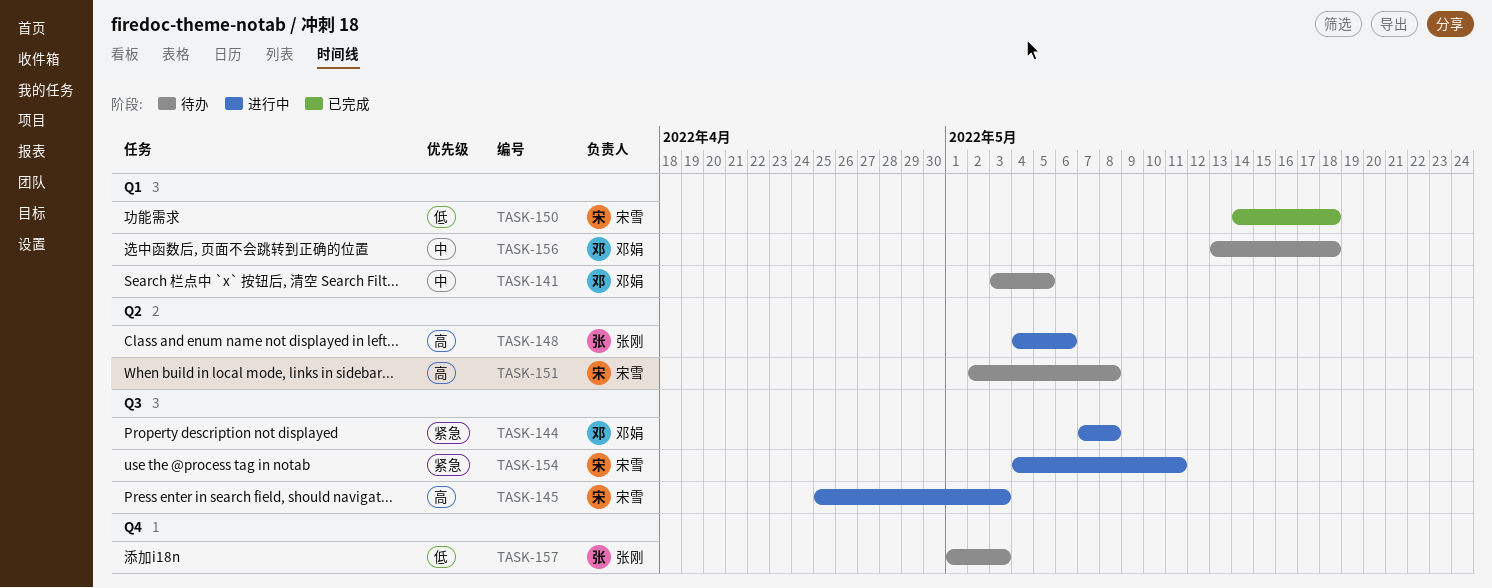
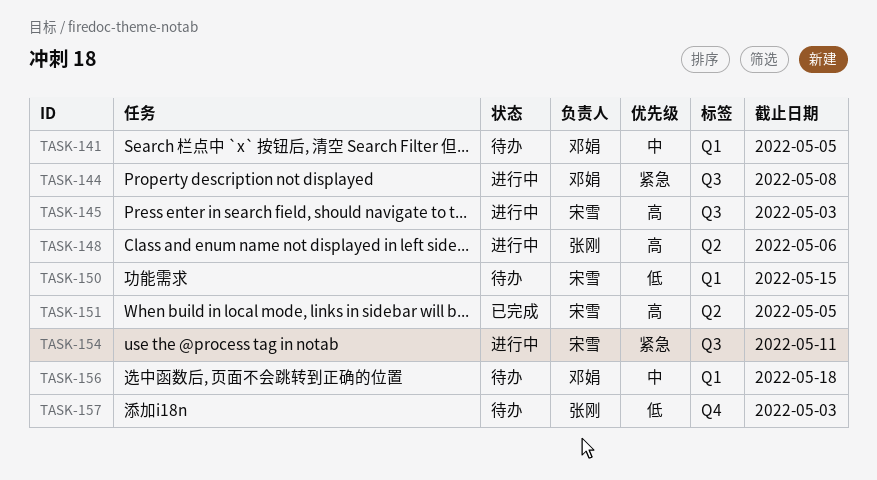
TASK-150, status: 已完成 -> 待办
TASK-150, due: May 18 -> May 15
TASK-151, status: 待办 -> 已完成
TASK-151, due: May 8 -> May 5

